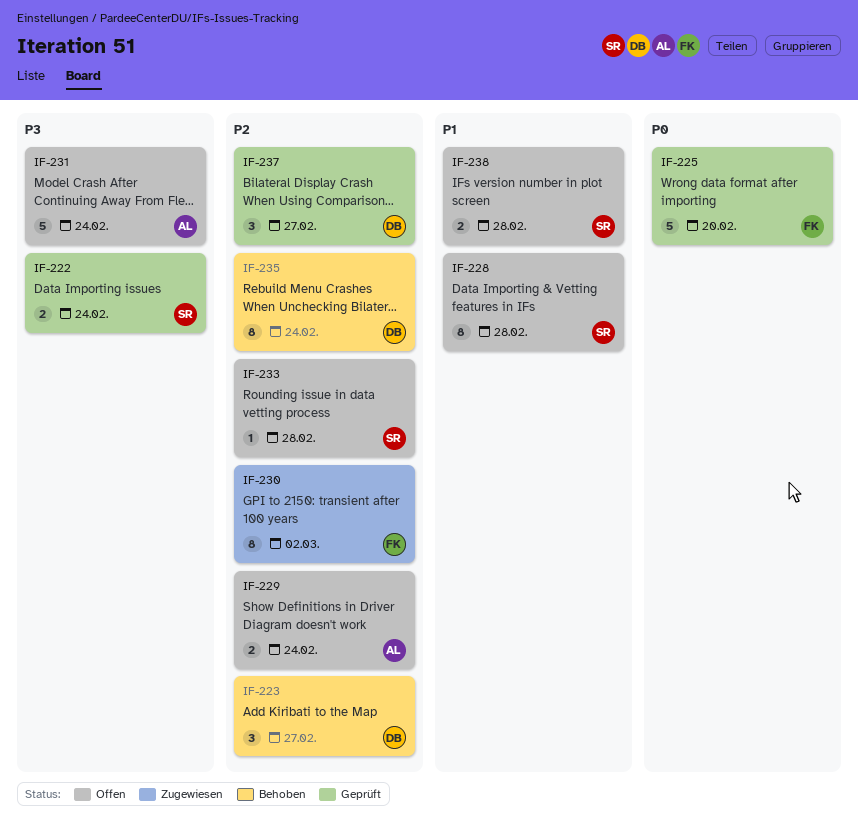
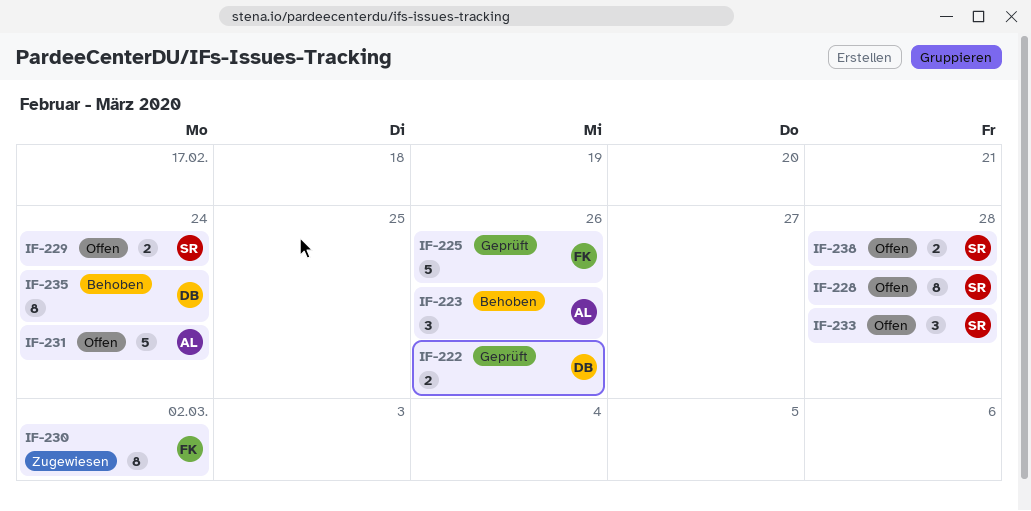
IF-222, owner: SR -> DB
IF-222, due: Feb 24 -> Feb 26
IF-223, owner: DB -> AL
IF-223, due: Feb 27 -> Feb 26
IF-225, due: Feb 20 -> Feb 26
IF-229, owner: AL -> SR
IF-233, estimate: 1 -> 3
IF-237: present -> none

